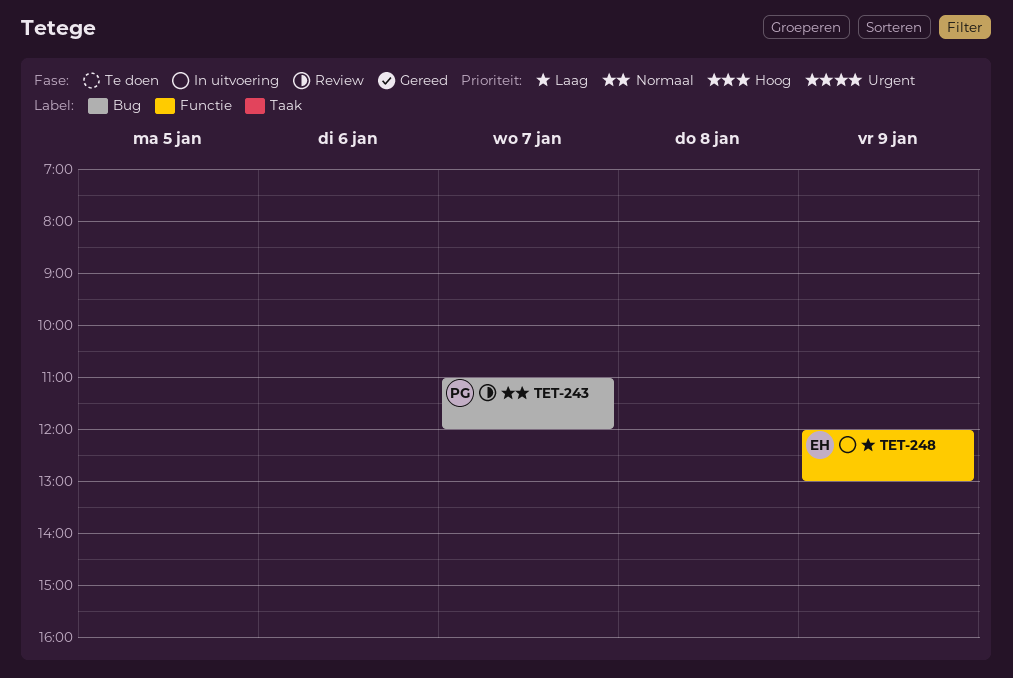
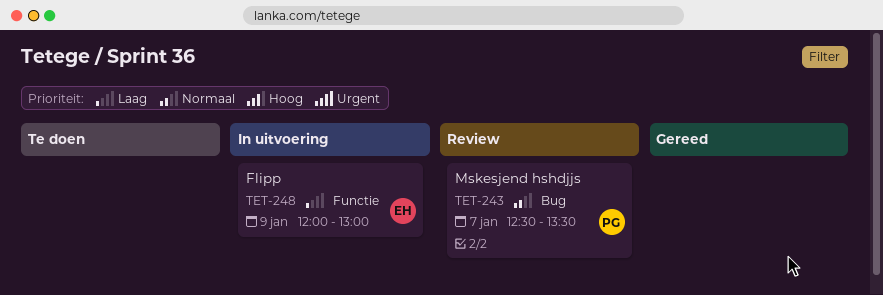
TET-243, begins: 11:00 -> 12:30
TET-243, ends: 12:00 -> 13:30

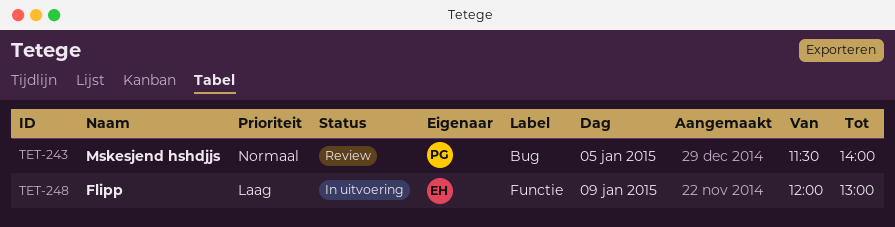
TET-243, day: Jan 7 -> Jan 5
TET-243, begins: 12:30 -> 11:30
TET-243, ends: 13:30 -> 14:00

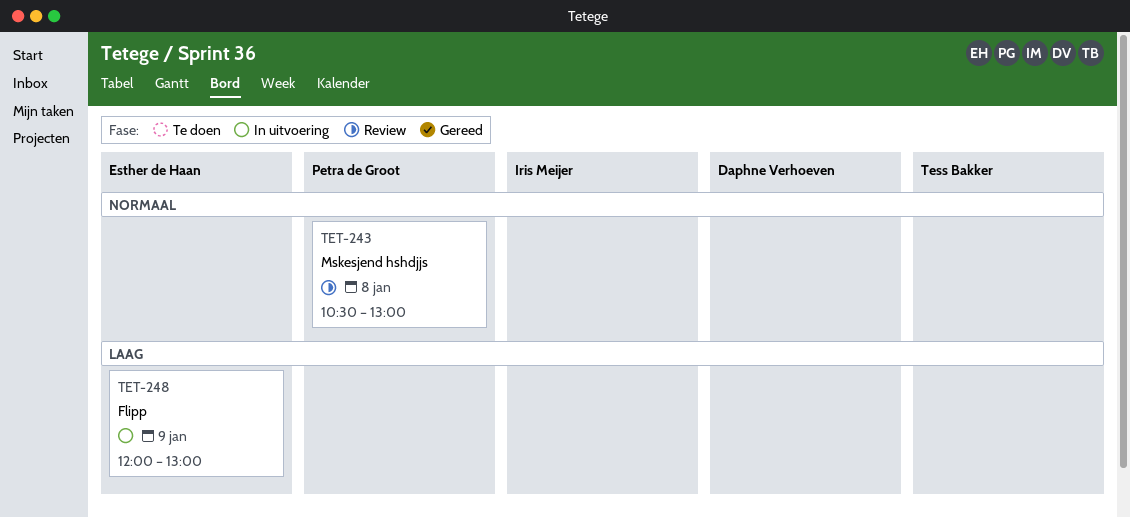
TET-243, day: Jan 5 -> Jan 8
TET-243, begins: 11:30 -> 10:30
TET-243, ends: 14:00 -> 13:00

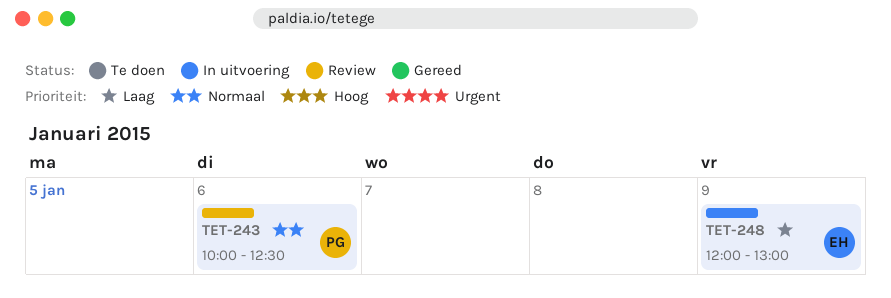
TET-243, day: Jan 8 -> Jan 6
TET-243, begins: 10:30 -> 10:00
TET-243, ends: 13:00 -> 12:30

